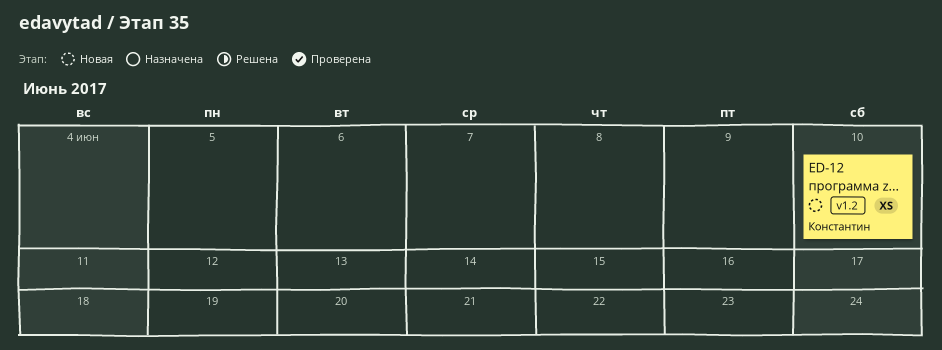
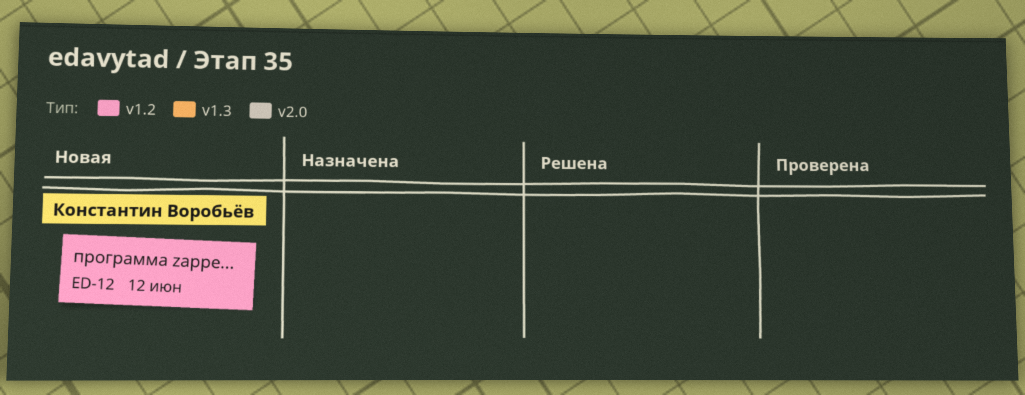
ED-12, due: Jun 10 -> Jun 12

